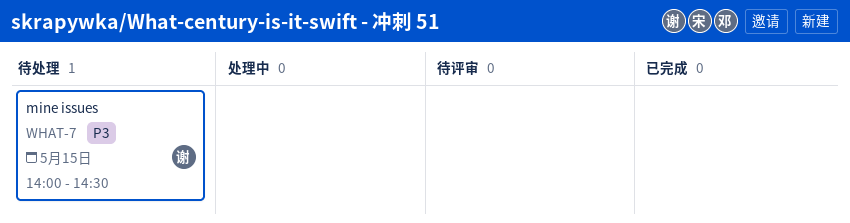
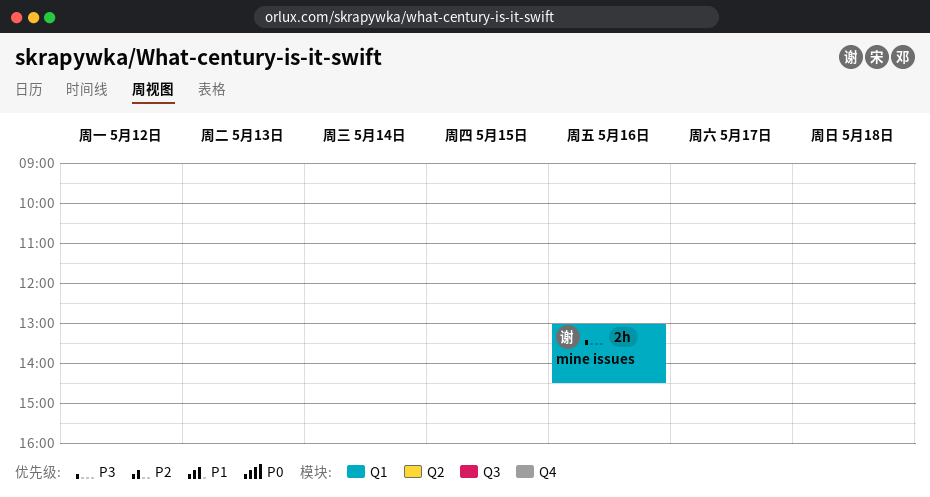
mine issues, day: May 15 -> May 16
mine issues, begins: 14:00 -> 13:00

